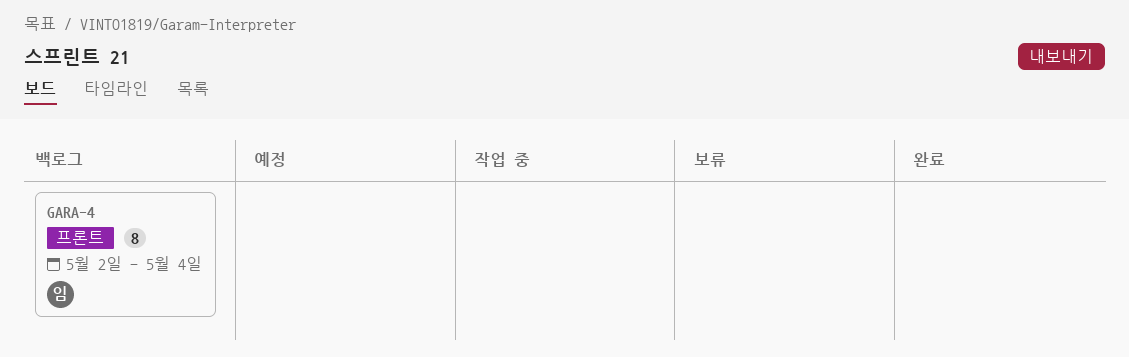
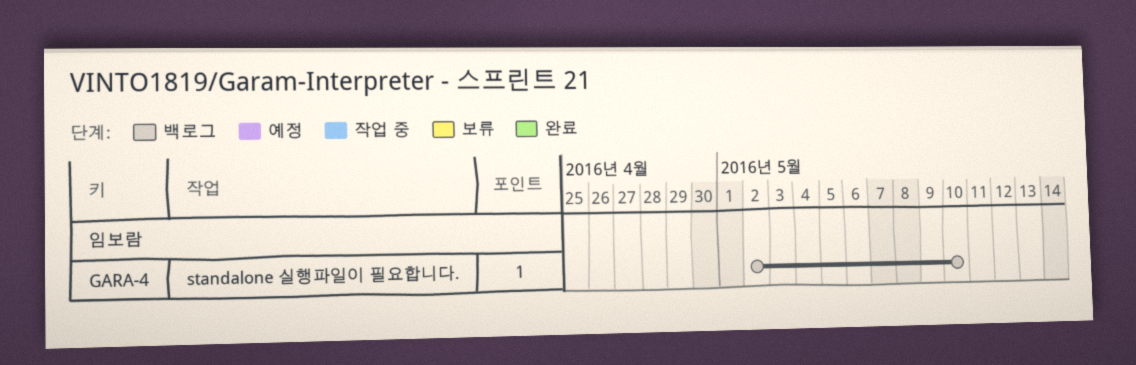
GARA-4, estimate: 8 -> 1
GARA-4, due: May 4 -> May 10

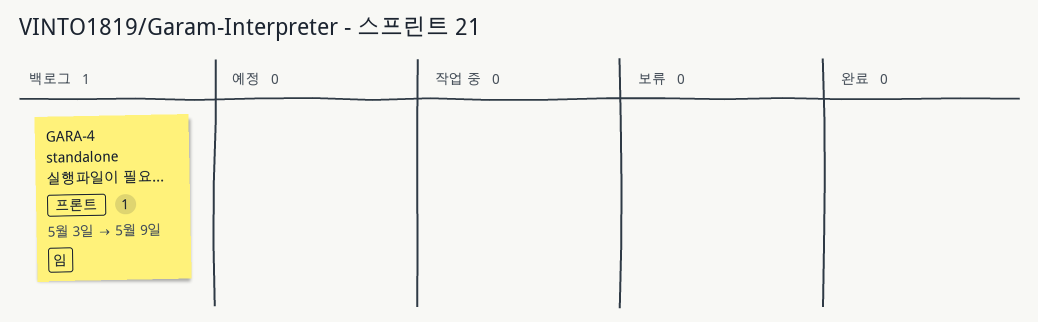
GARA-4, start: May 2 -> May 3
GARA-4, due: May 10 -> May 9

